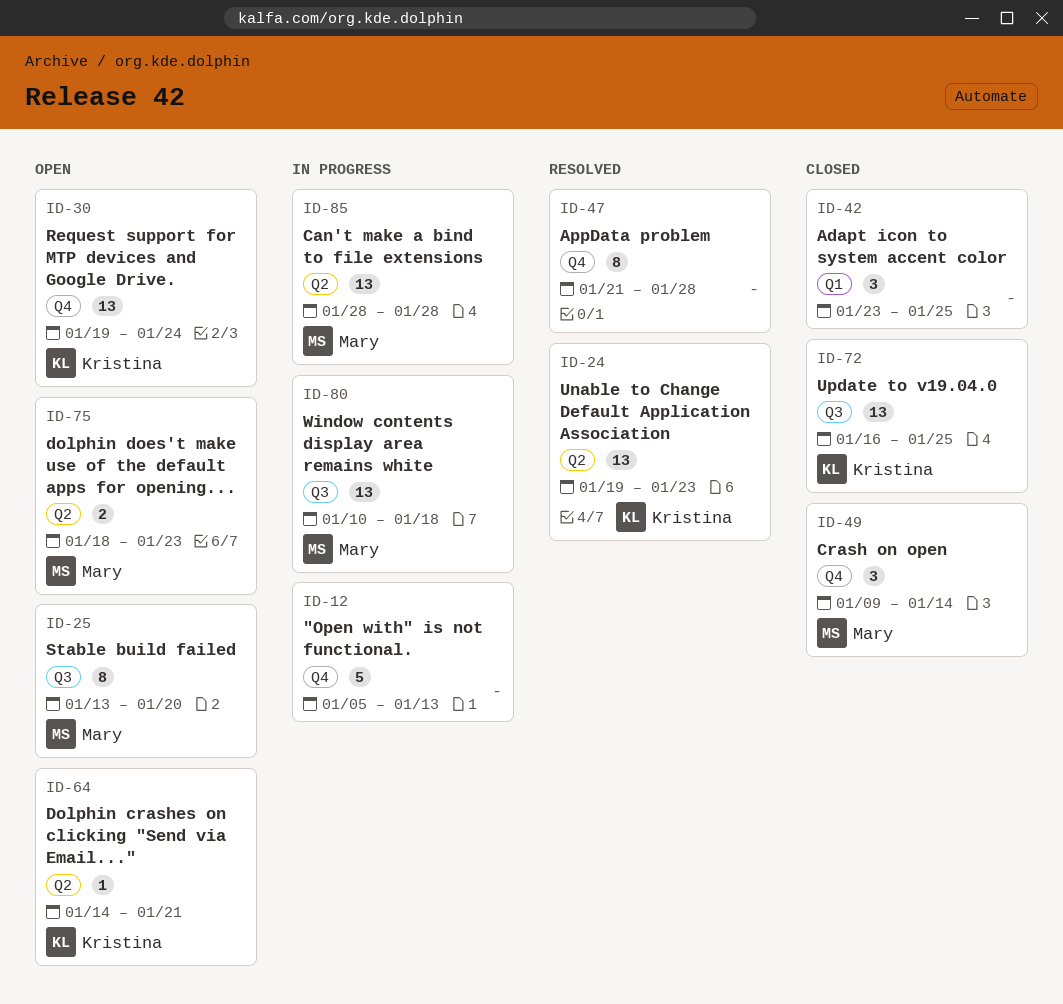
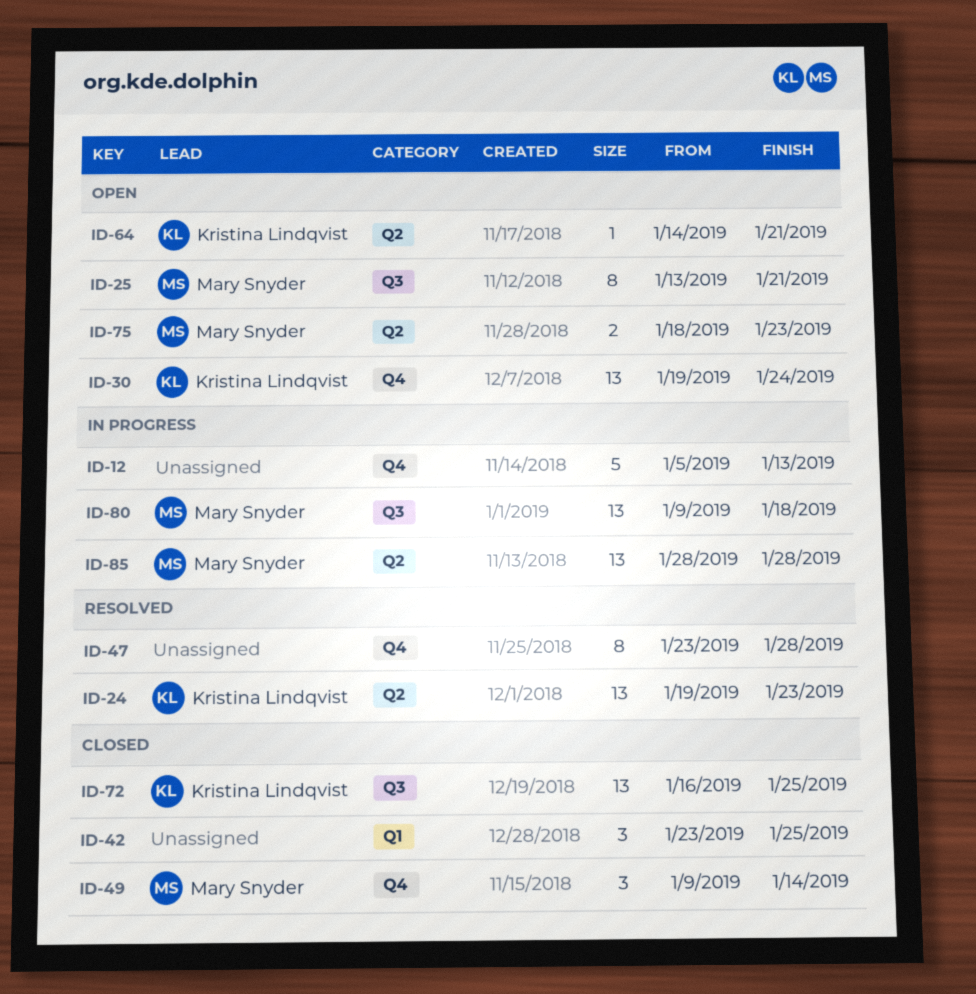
ID-25, due: Jan 20 -> Jan 21
ID-47, start: Jan 21 -> Jan 23
ID-80, start: Jan 10 -> Jan 9

